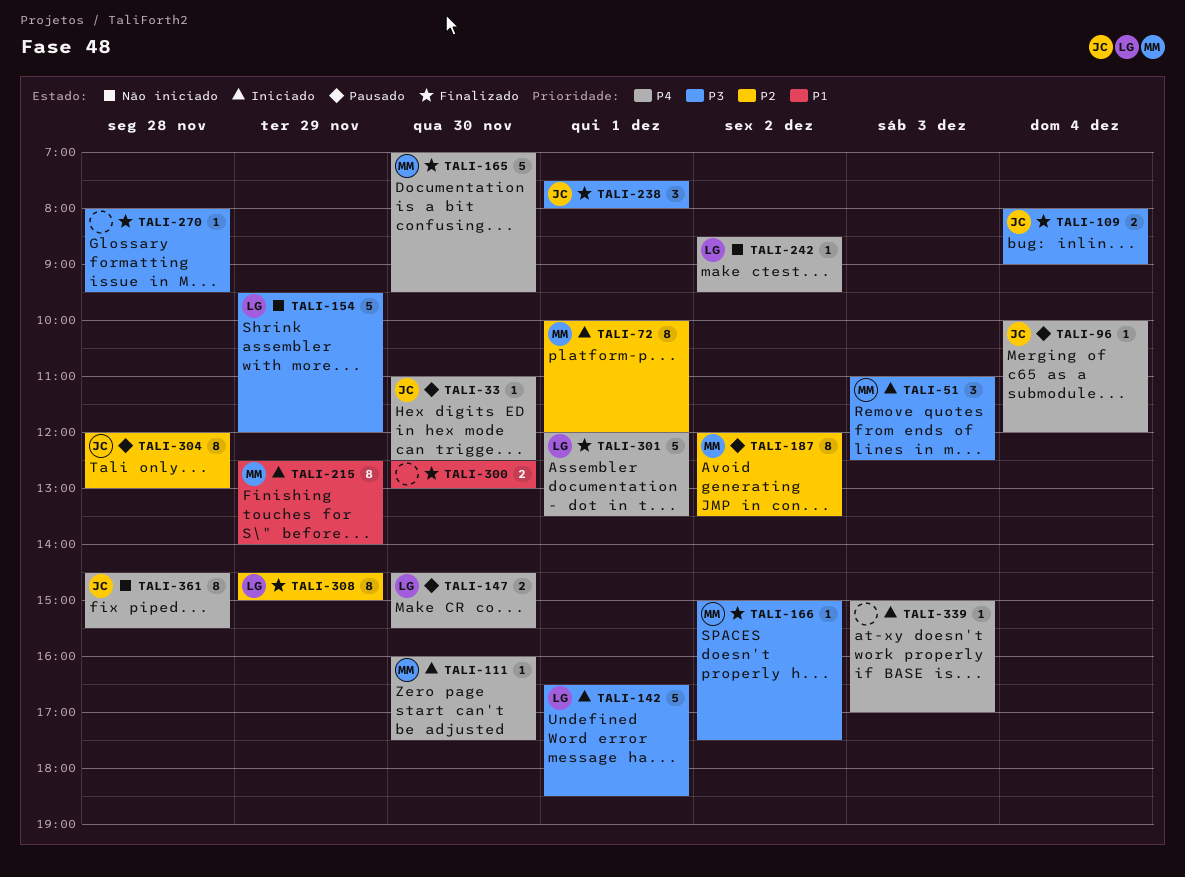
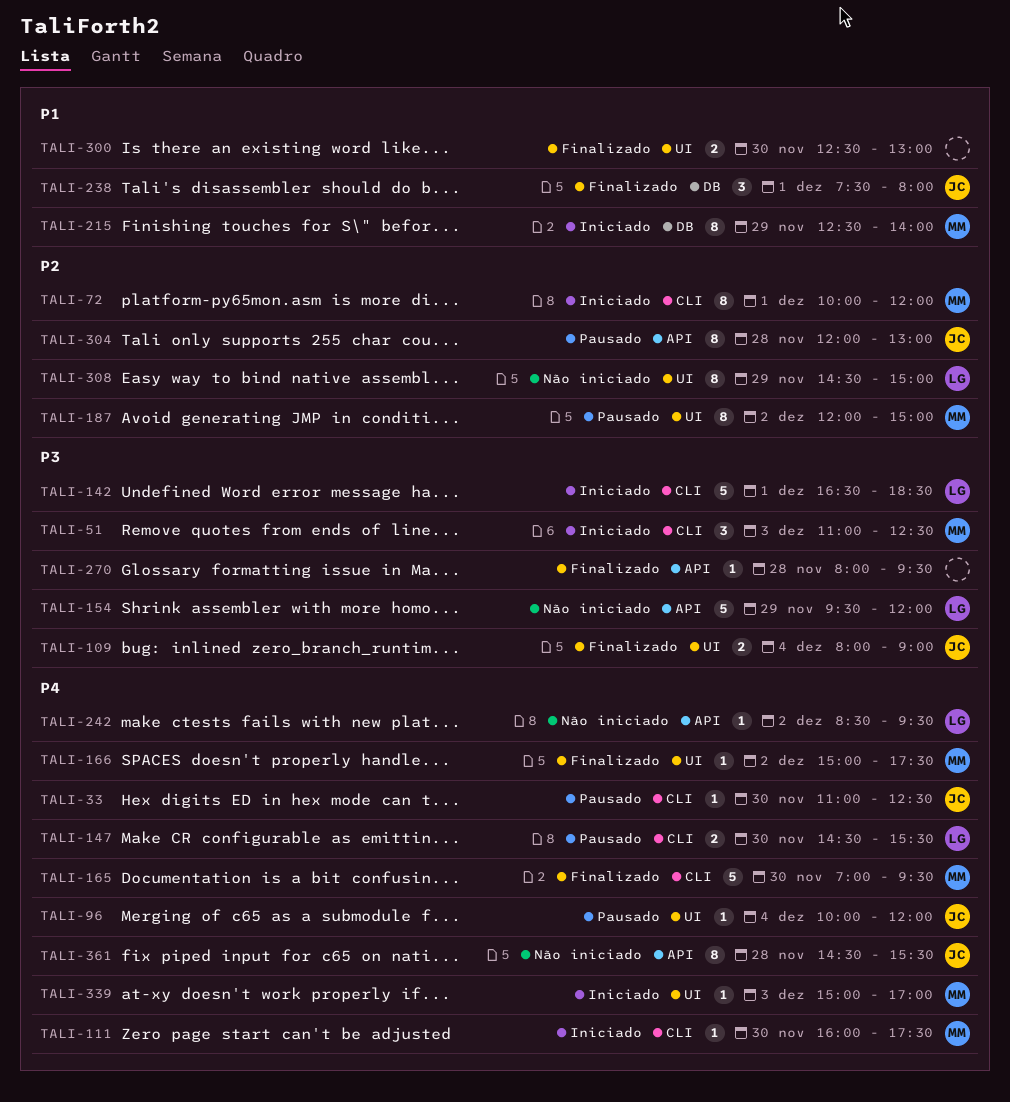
TALI-166, priority: P3 -> P4
TALI-187, ends: 13:30 -> 15:00
TALI-238, priority: P3 -> P1
TALI-301: present -> none
TALI-308, status: Finalizado -> Não iniciado
TALI-339, owner: none -> MM

